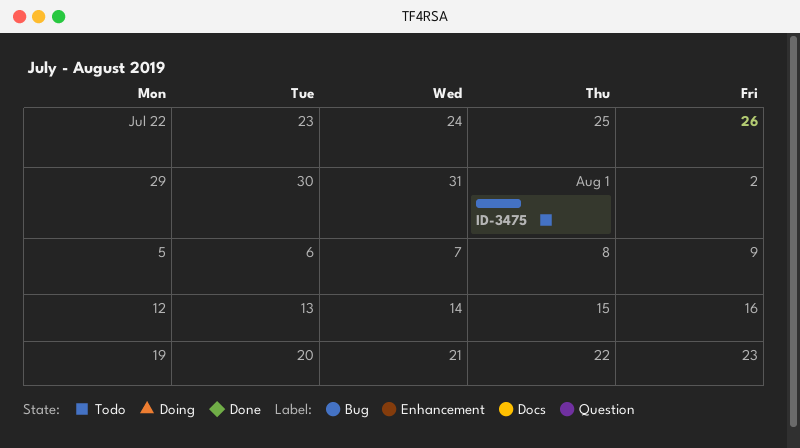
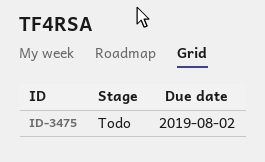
ID-3475, due: Aug 1 -> Aug 2

